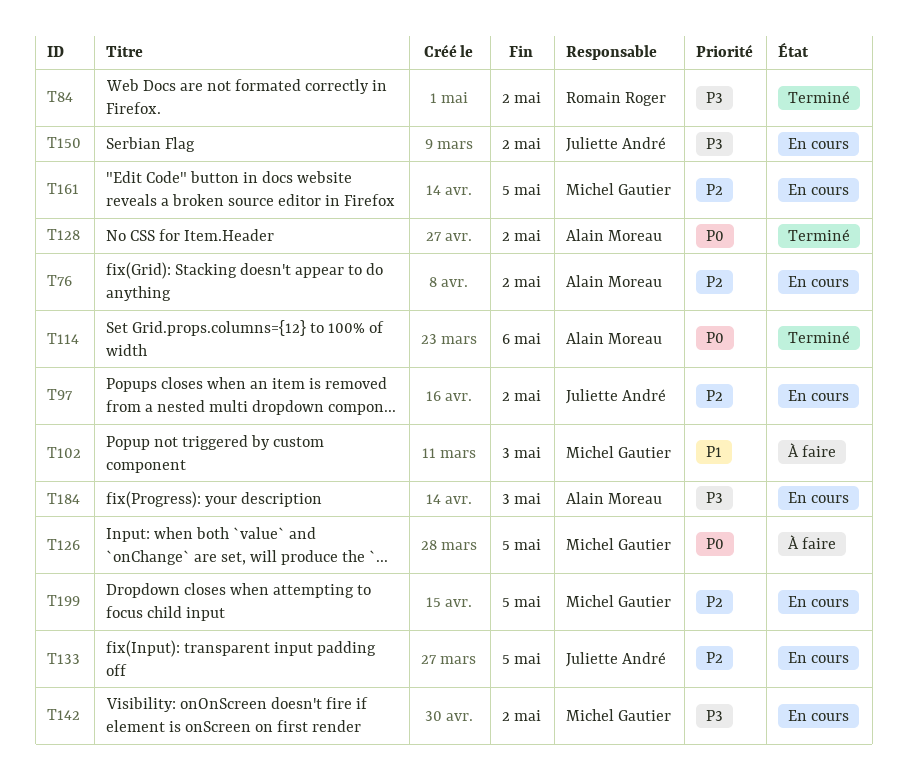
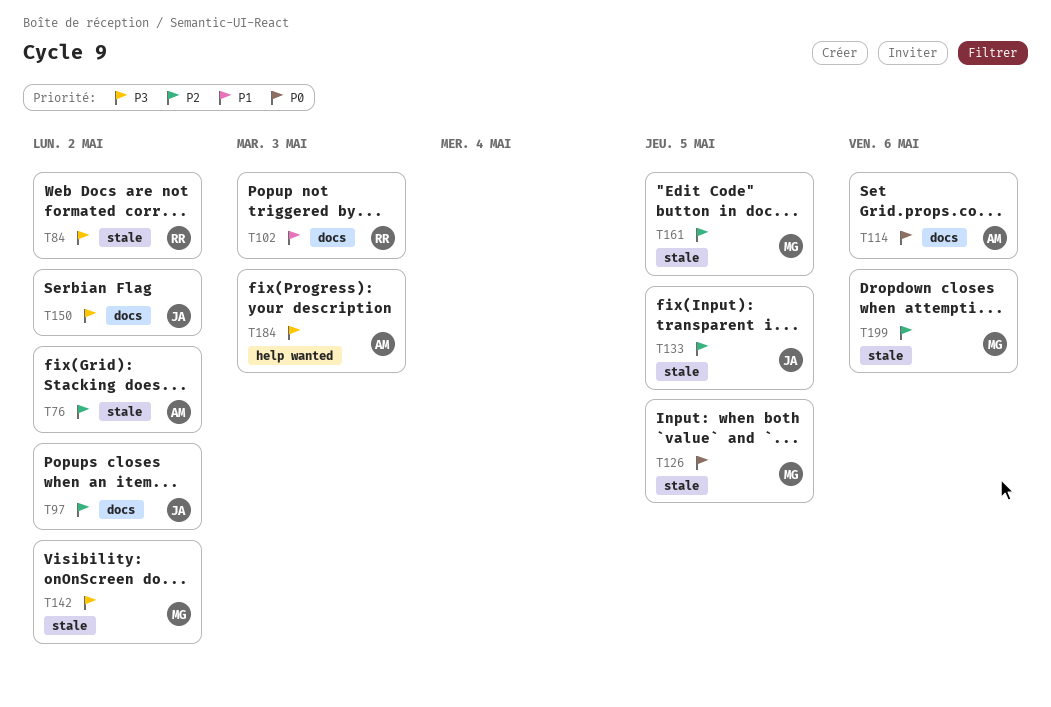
T102, owner: Michel Gautier -> Romain Roger
T128: present -> none
T199, due: May 5 -> May 6

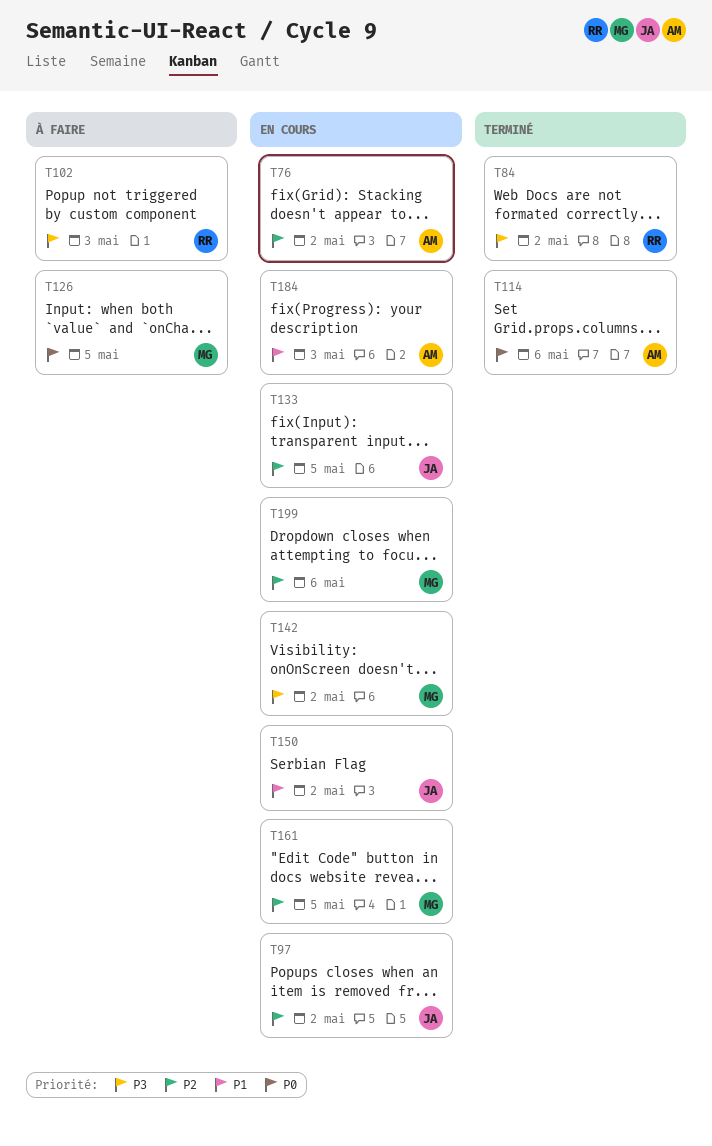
T102, priority: P1 -> P3
T150, priority: P3 -> P1
T184, priority: P3 -> P1

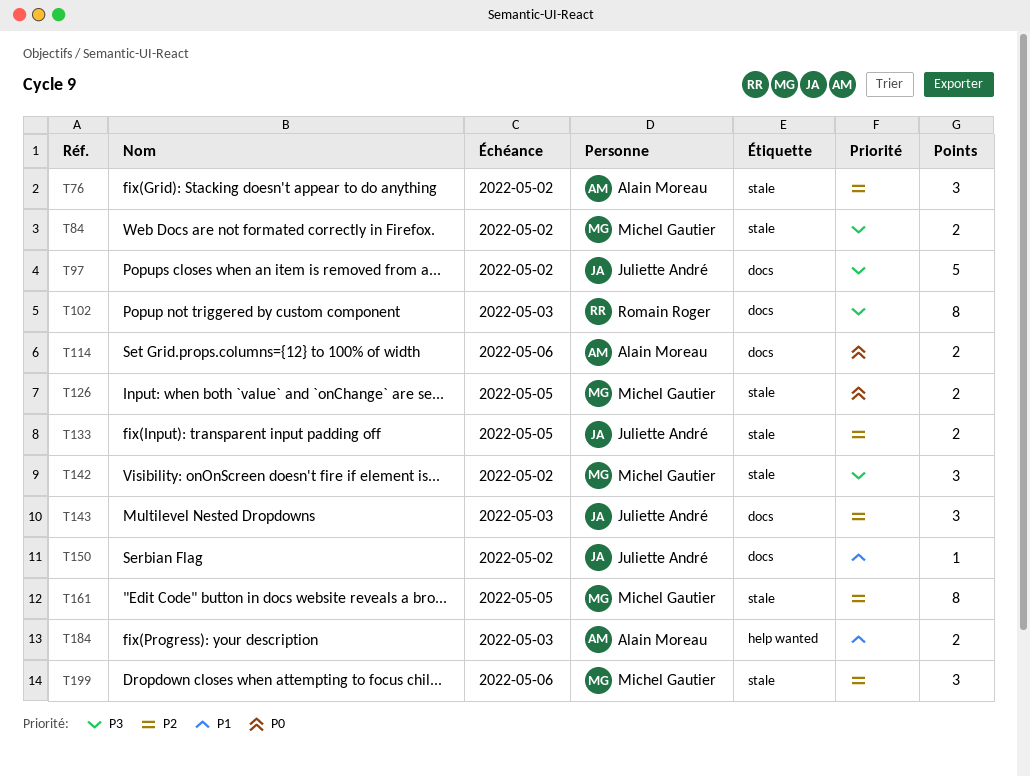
T84, owner: Romain Roger -> Michel Gautier
T97, priority: P2 -> P3
T143: none -> present

